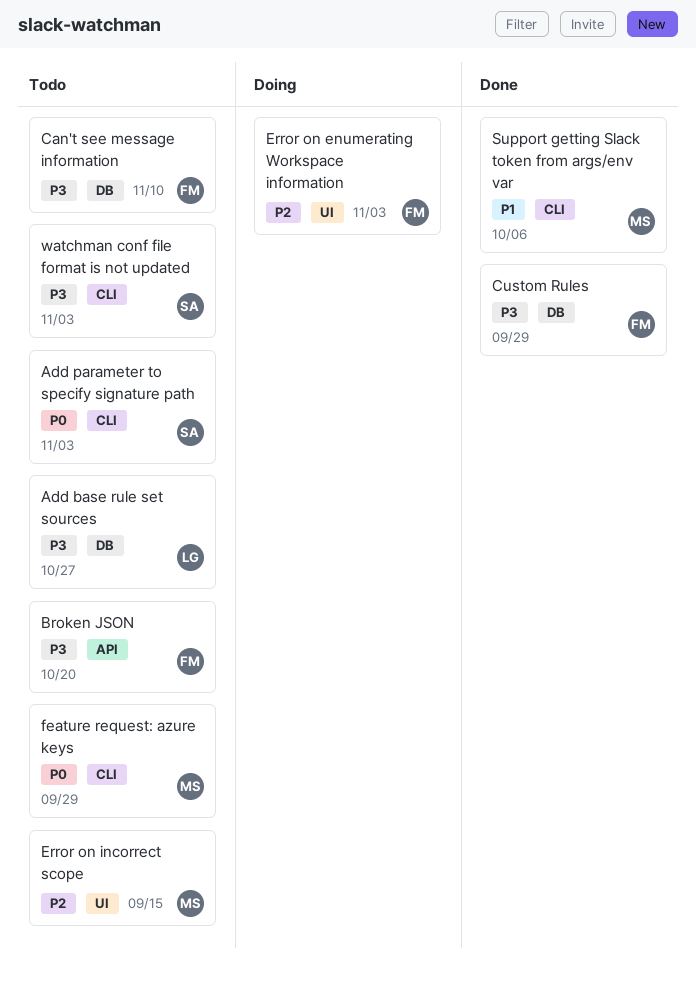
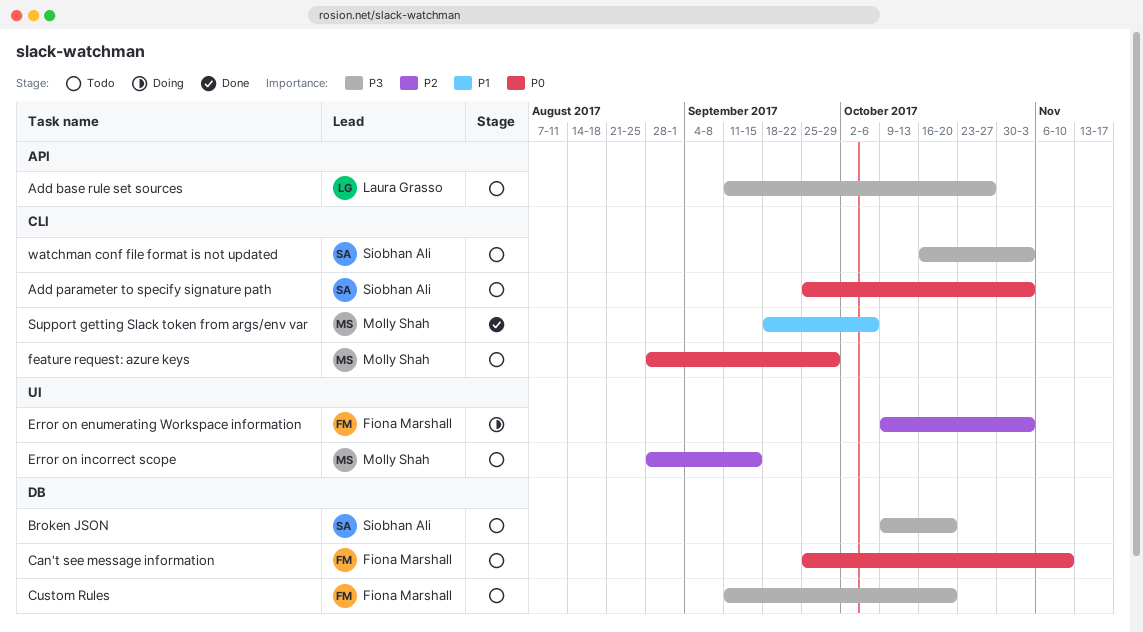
Add base rule set sources, label: DB -> API
Broken JSON, owner: Fiona Marshall -> Siobhan Ali
Broken JSON, label: API -> DB
Can't see message information, priority: P3 -> P0
Custom Rules, status: Done -> Todo
Custom Rules, due: Sep 29 -> Oct 20

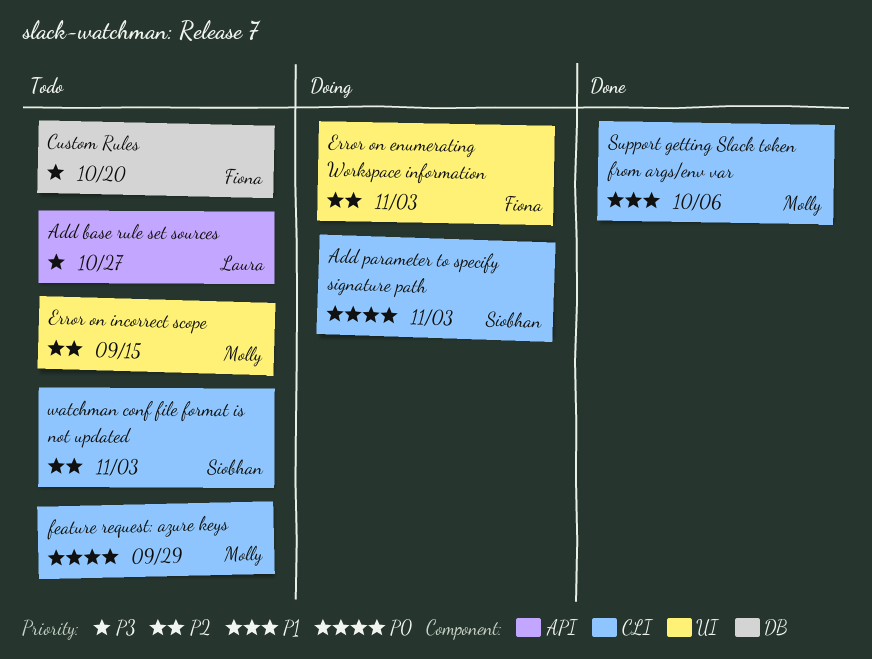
Add parameter to specify signature path, status: Todo -> Doing
Broken JSON: present -> none
Can't see message information: present -> none
watchman conf file format is not updated, priority: P3 -> P2

